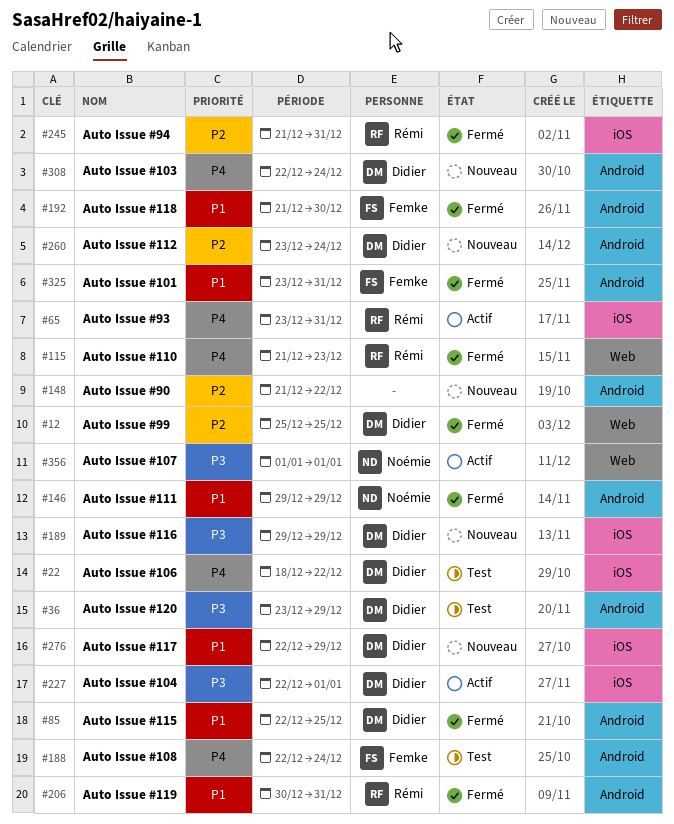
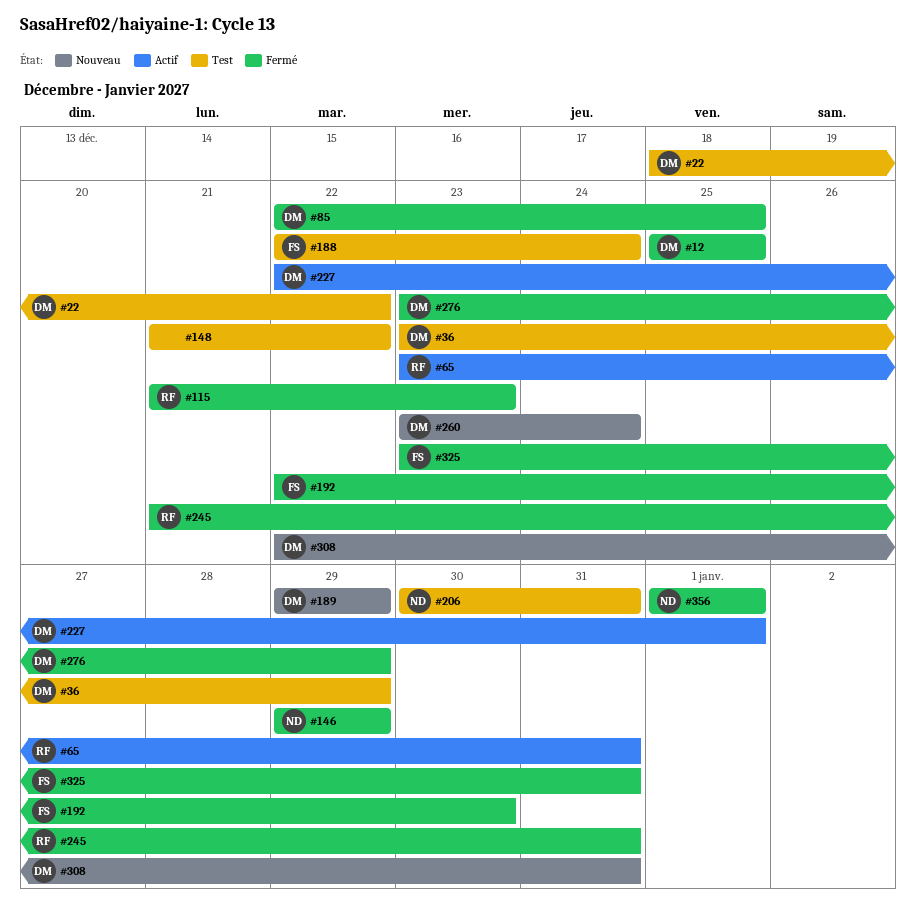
#148, status: Nouveau -> Test
#192, start: Dec 21 -> Dec 22
#206, status: Fermé -> Test
#206, owner: Rémi -> Noémie
#276, status: Nouveau -> Fermé
#276, start: Dec 22 -> Dec 23
#308, due: Dec 24 -> Dec 31
#356, status: Actif -> Fermé

